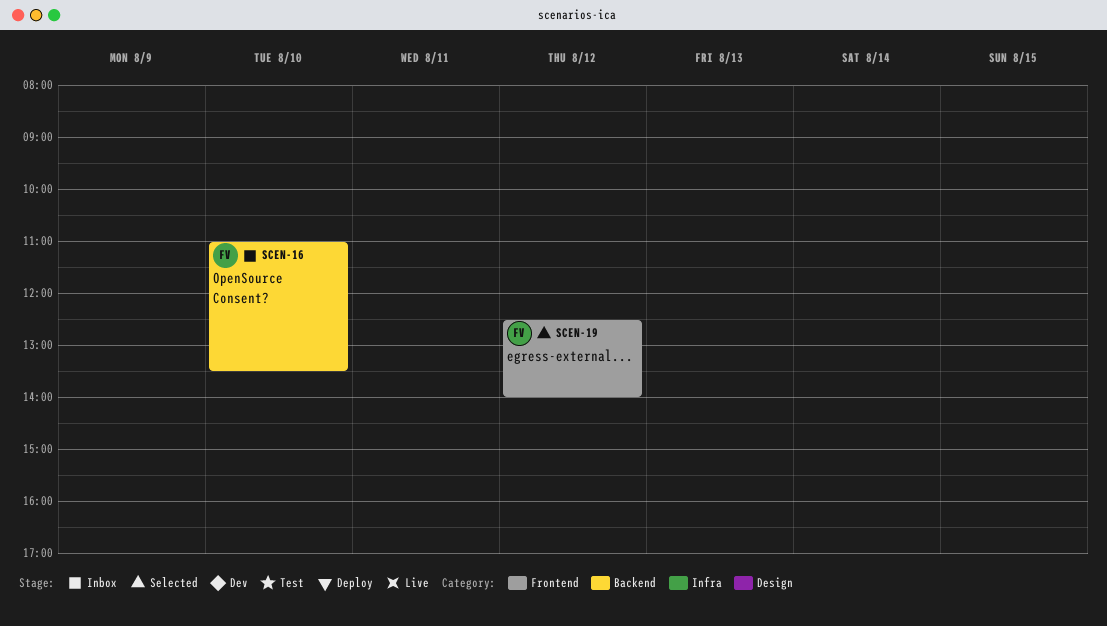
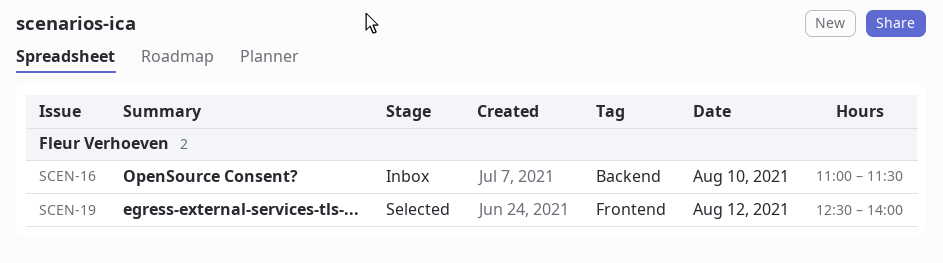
SCEN-16, ends: 13:30 -> 11:30

